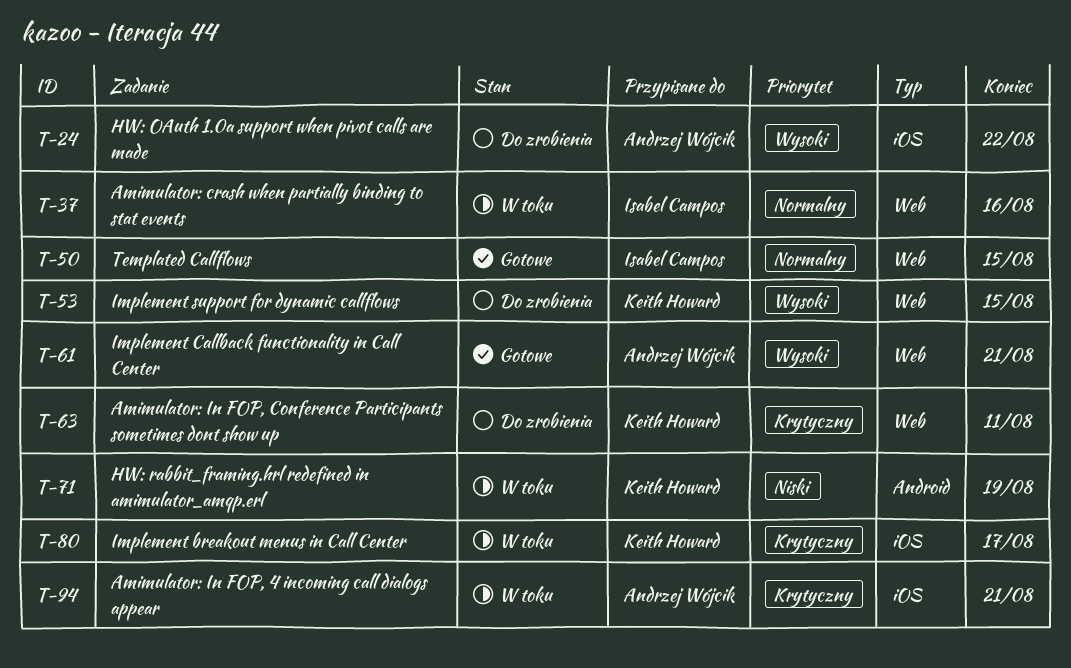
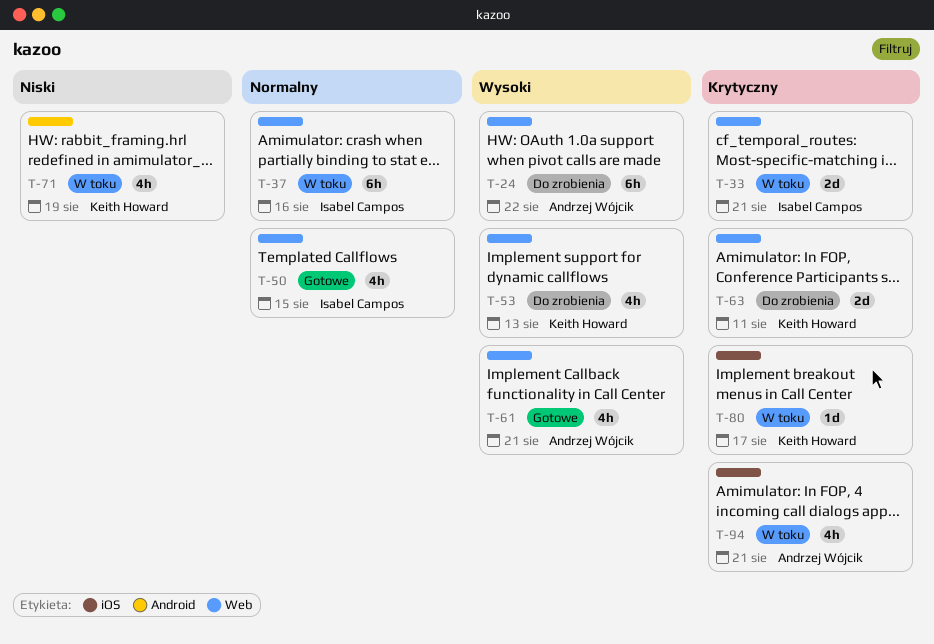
T-24, label: iOS -> Web
T-33: none -> present
T-53, due: Aug 15 -> Aug 13

